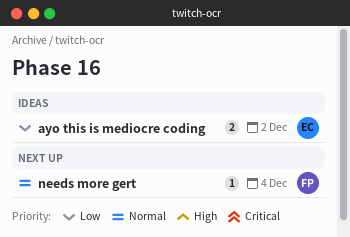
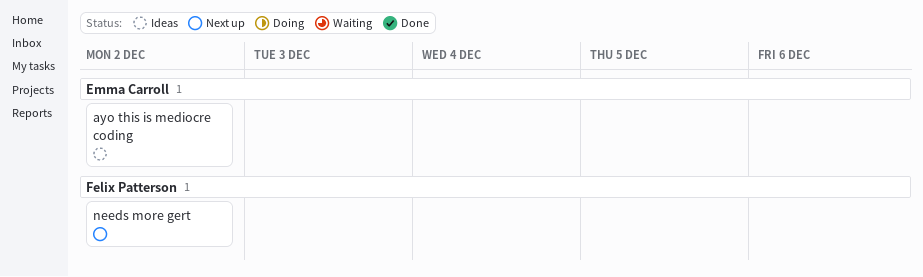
needs more gert, due: Dec 4 -> Dec 2

